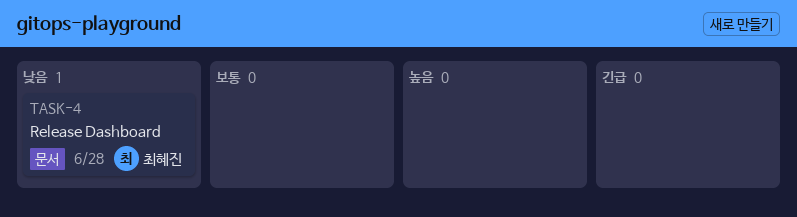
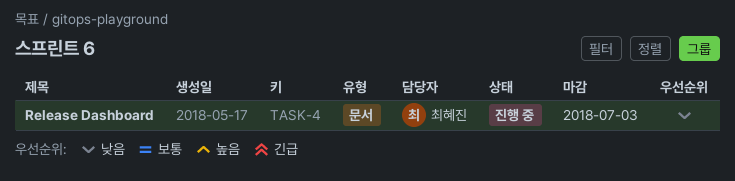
TASK-4, due: Jun 28 -> Jul 3

